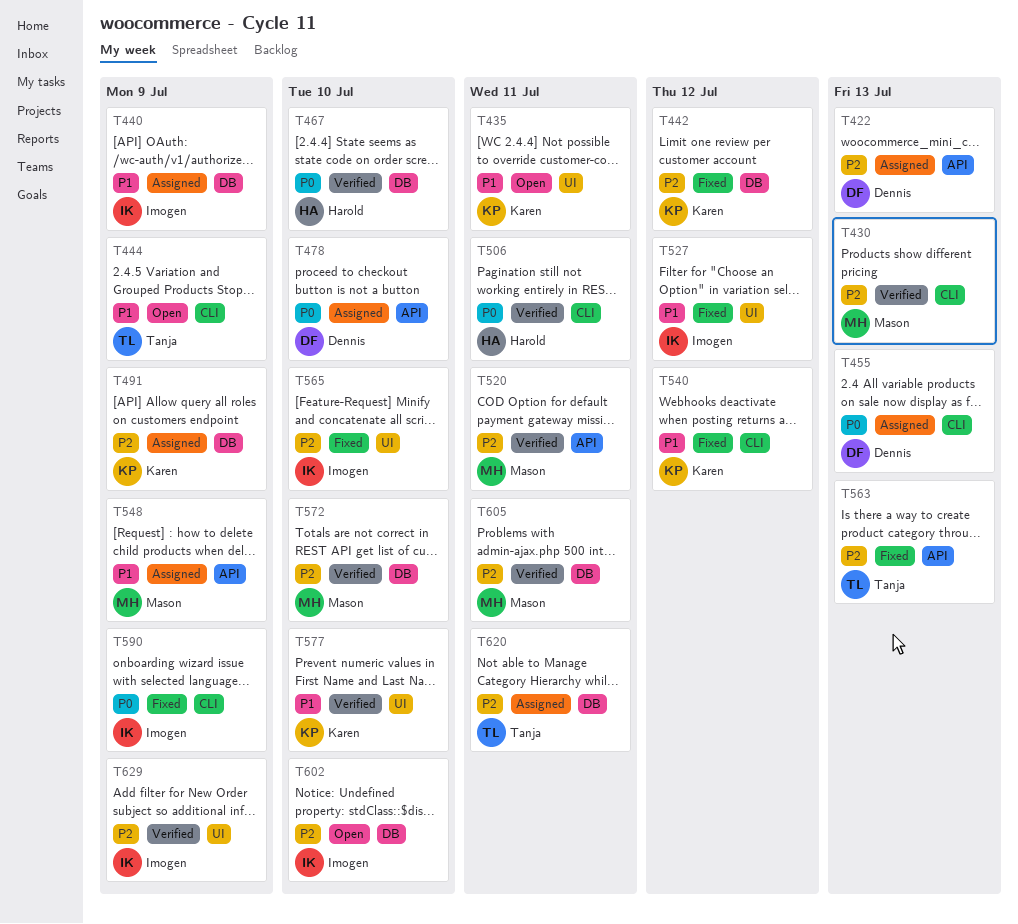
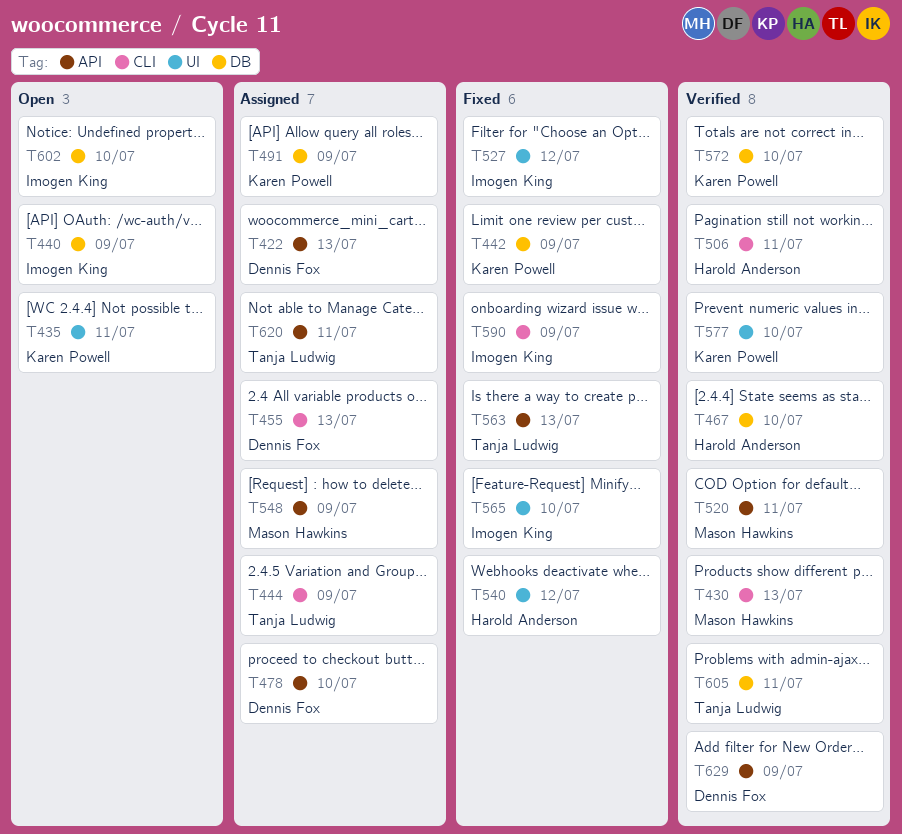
T440, status: Assigned -> Open
T442, due: Jul 12 -> Jul 9
T444, status: Open -> Assigned
T540, owner: Karen Powell -> Harold Anderson
T540, label: CLI -> UI
T572, owner: Mason Hawkins -> Karen Powell
T605, owner: Mason Hawkins -> Tanja Ludwig
T620, label: DB -> API
T629, owner: Imogen King -> Dennis Fox
T629, label: UI -> API

